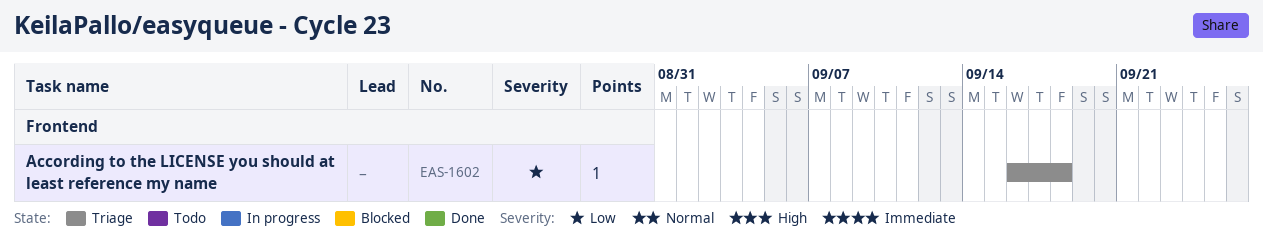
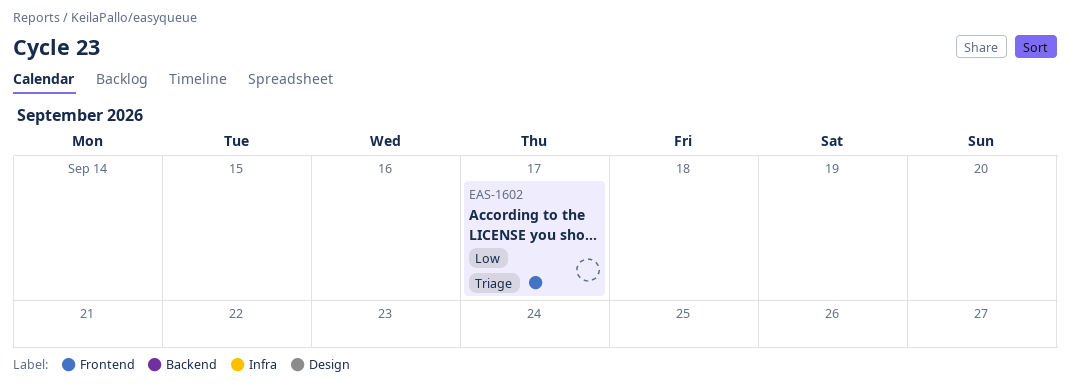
EAS-1602, due: Sep 18 -> Sep 17

